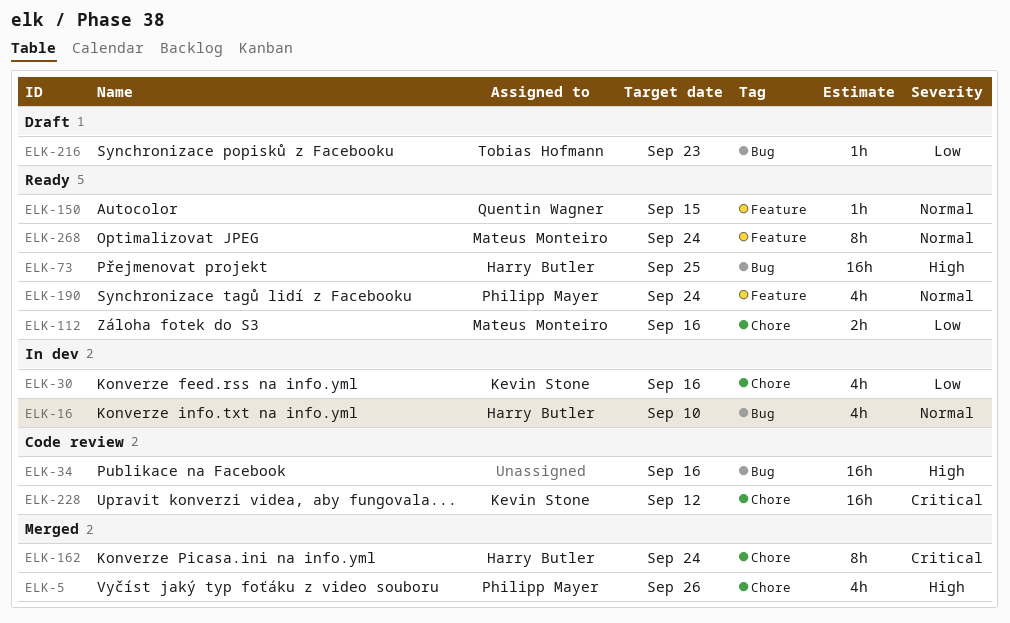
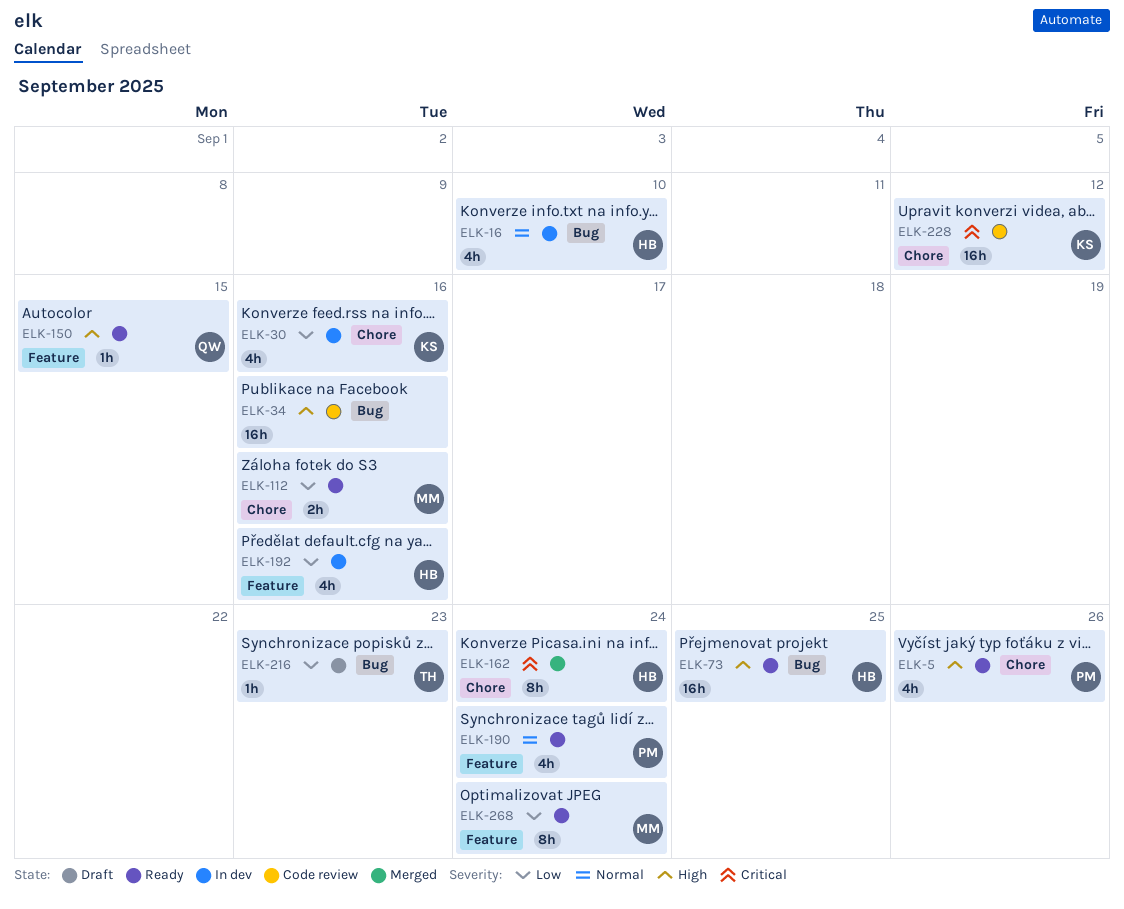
ELK-5, status: Merged -> Ready
ELK-150, priority: Normal -> High
ELK-192: none -> present
ELK-268, priority: Normal -> Low

